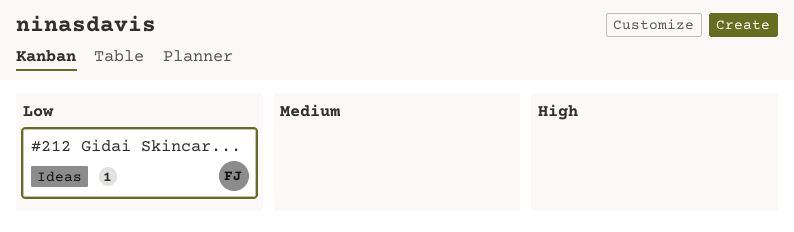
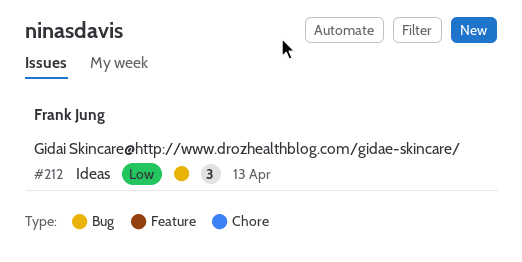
#212, estimate: 1 -> 3

